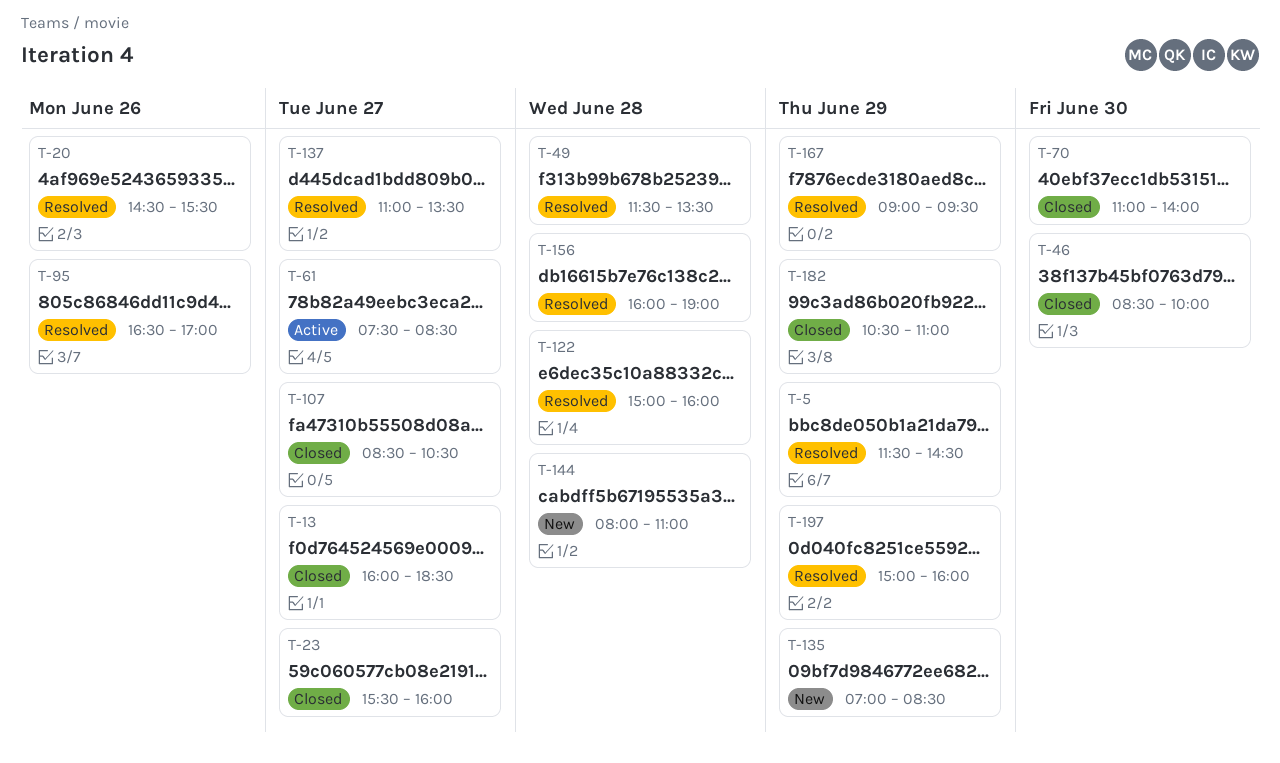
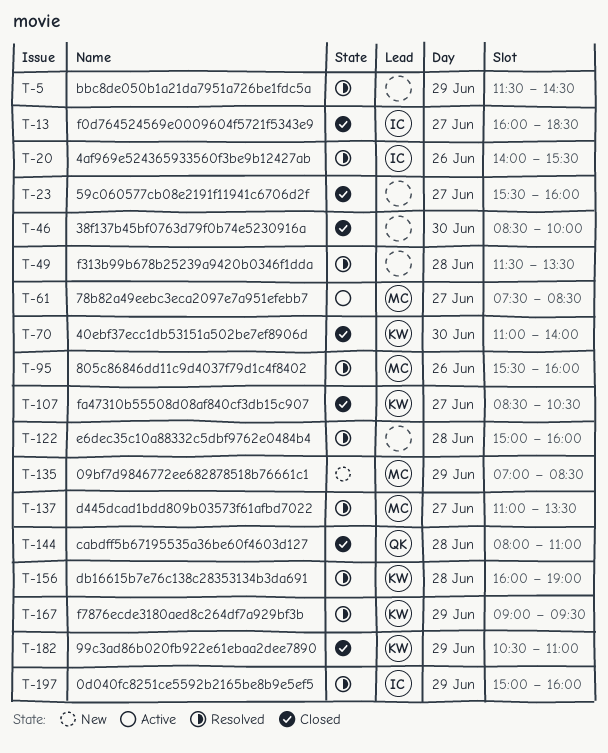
T-20, begins: 14:30 -> 14:00
T-95, begins: 16:30 -> 15:30
T-95, ends: 17:00 -> 16:00
T-144, status: New -> Closed

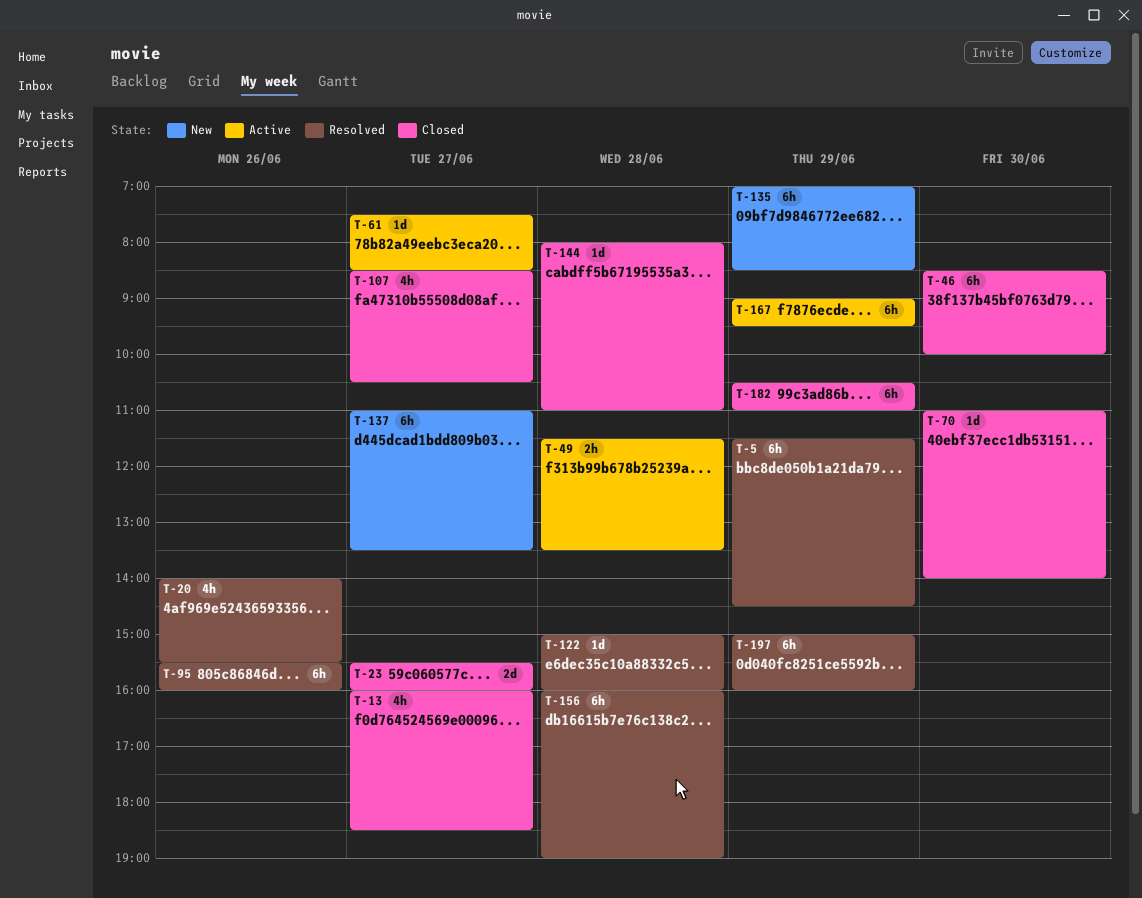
T-49, status: Resolved -> Active
T-137, status: Resolved -> New
T-167, status: Resolved -> Active

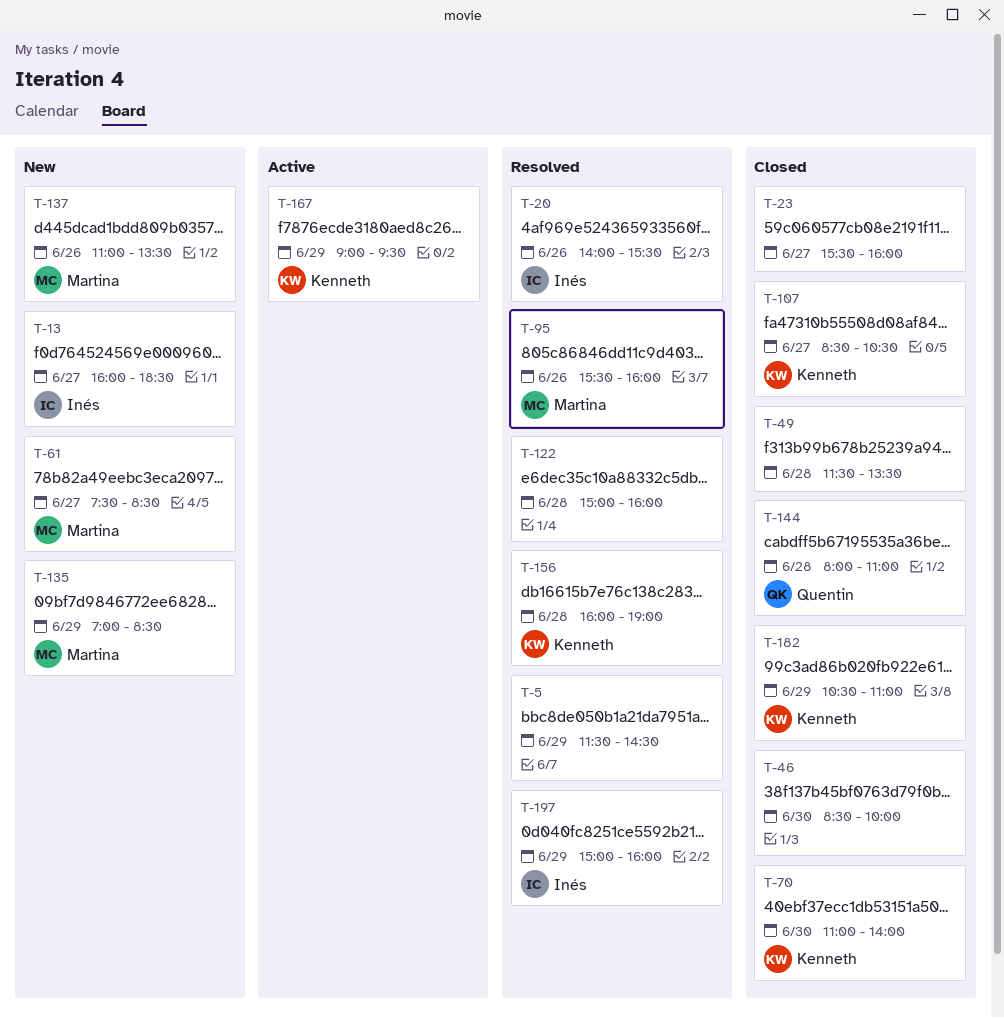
T-13, status: Closed -> New
T-49, status: Active -> Closed
T-61, status: Active -> New
T-137, day: Jun 27 -> Jun 26

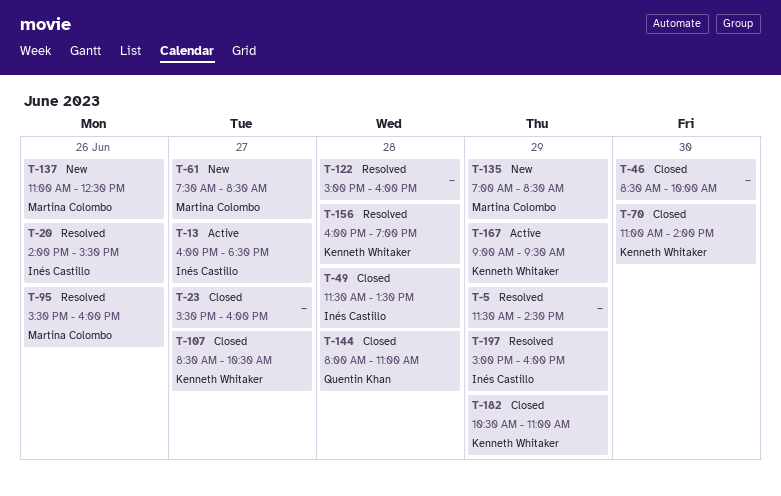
T-13, status: New -> Active
T-49, owner: none -> Inés Castillo
T-137, ends: 13:30 -> 12:30

